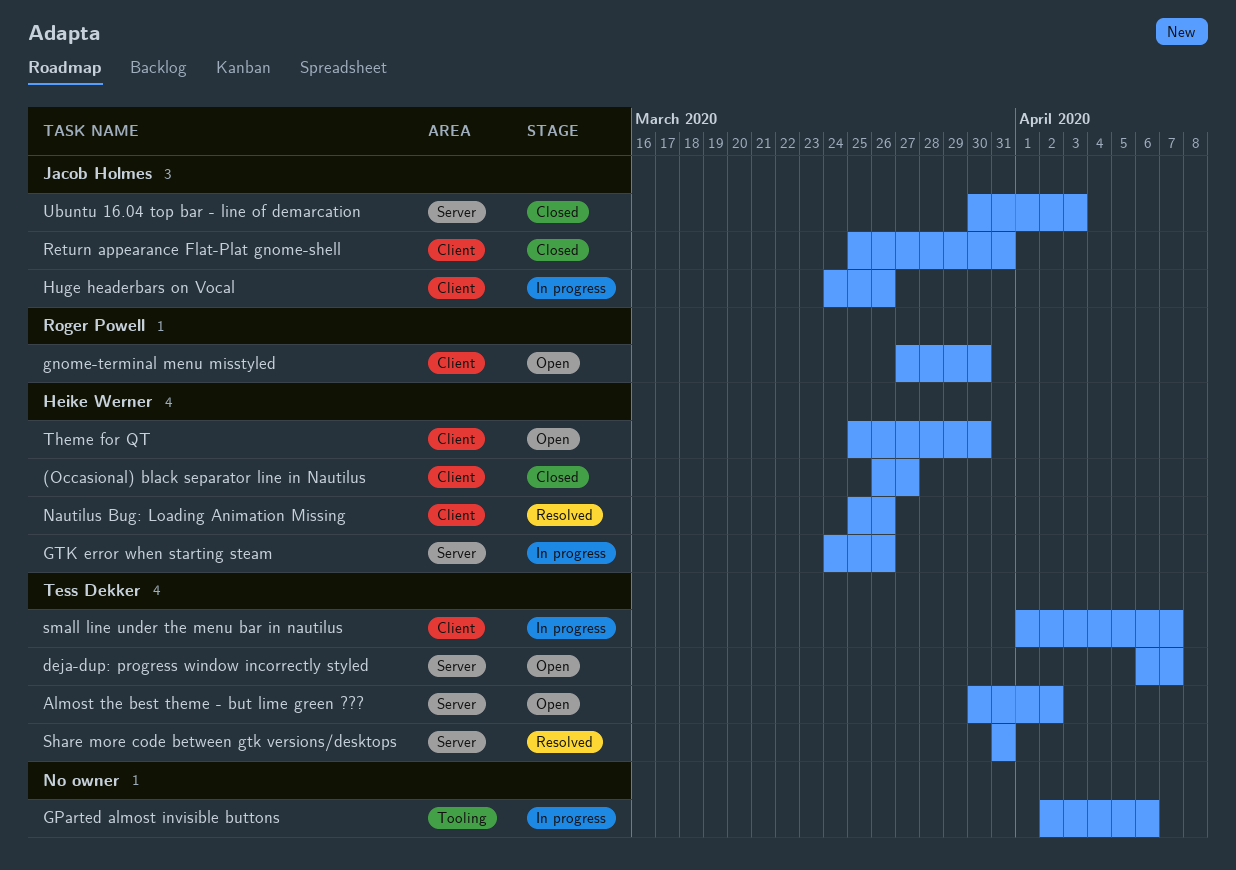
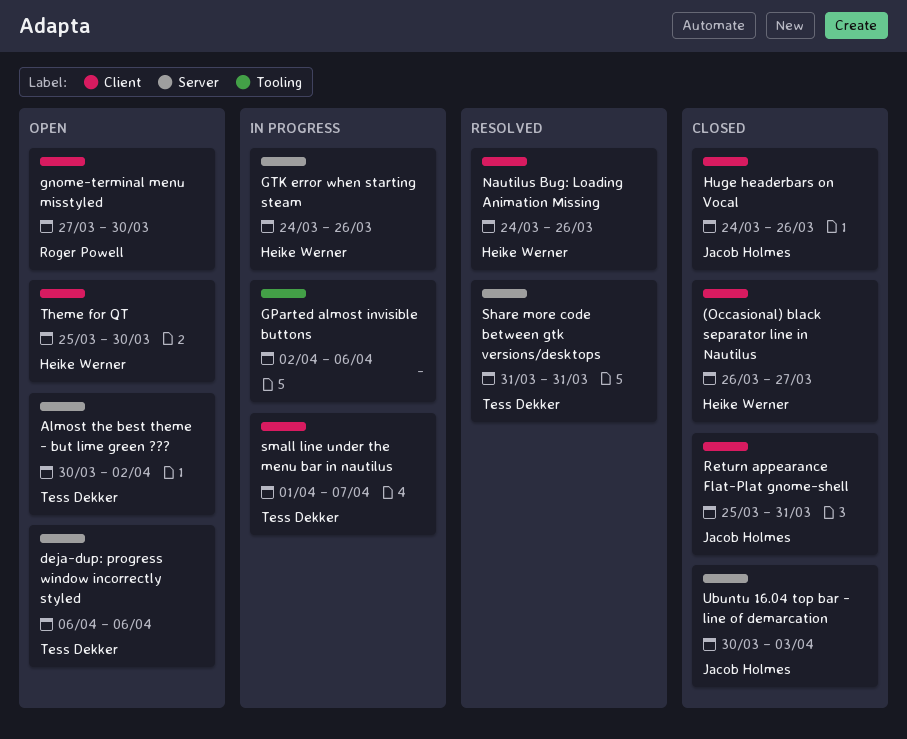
deja-dup: progress window incorrectly styled, due: Apr 7 -> Apr 6
Huge headerbars on Vocal, status: In progress -> Closed
Nautilus Bug: Loading Animation Missing, start: Mar 25 -> Mar 24

